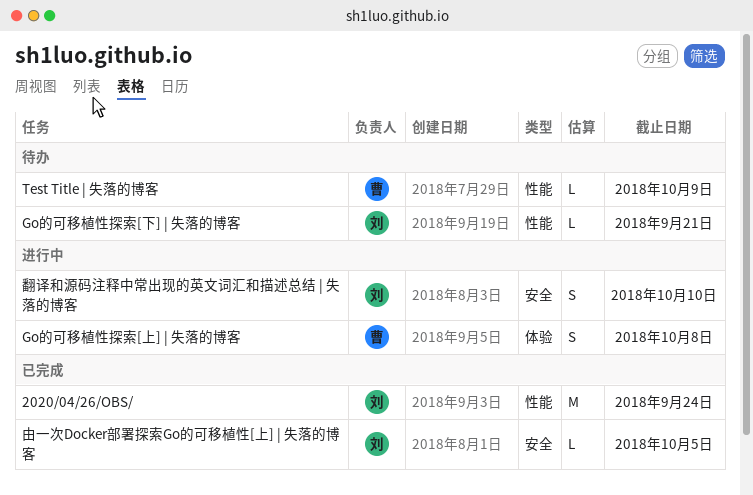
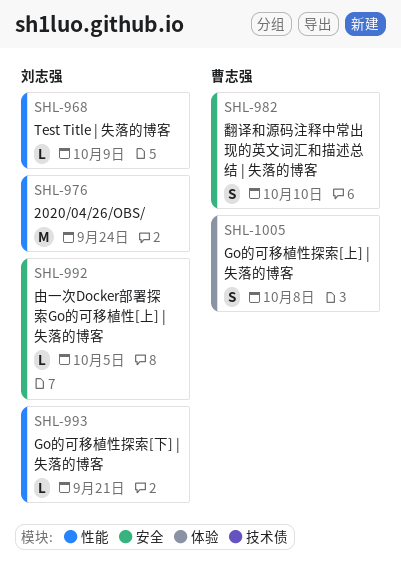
Test Title | 失落的博客, owner: 曹志强 -> 刘志强
翻译和源码注释中常出现的英文词汇和描述总结 | 失落的博客, owner: 刘志强 -> 曹志强

